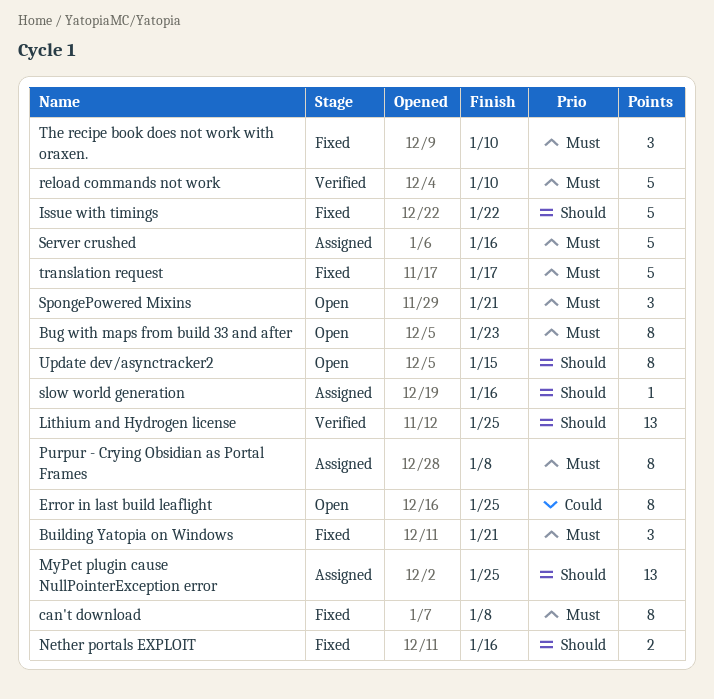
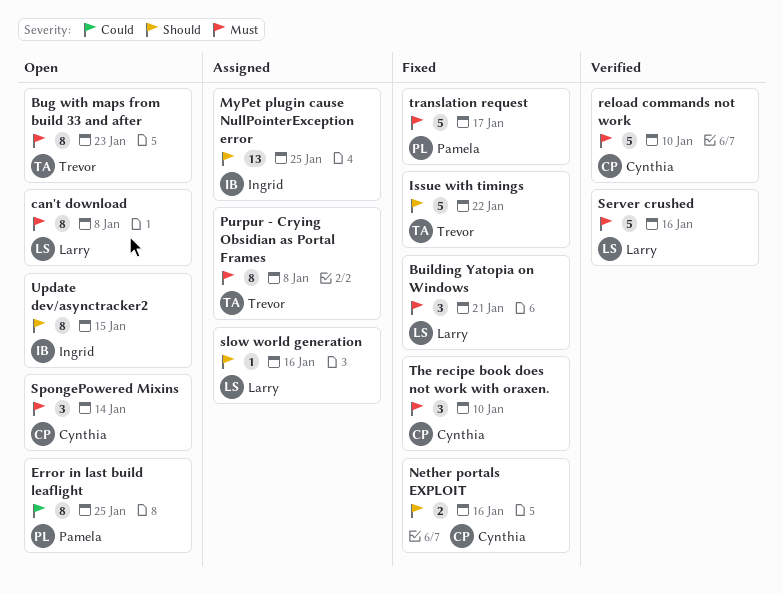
can't download, status: Fixed -> Open
Lithium and Hydrogen license: present -> none
Server crushed, status: Assigned -> Verified
SpongePowered Mixins, due: Jan 21 -> Jan 14

